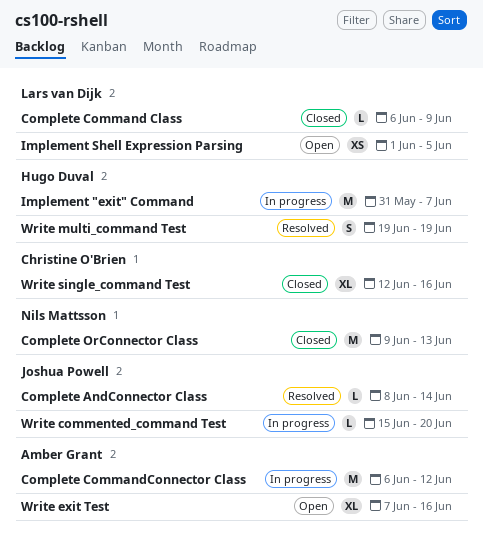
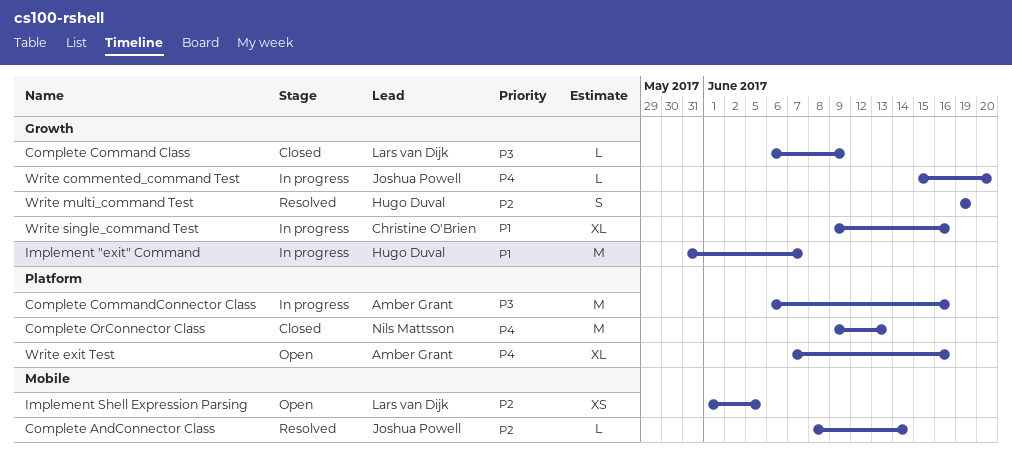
Complete CommandConnector Class, due: Jun 12 -> Jun 16
Write single_command Test, status: Closed -> In progress
Write single_command Test, start: Jun 12 -> Jun 9

